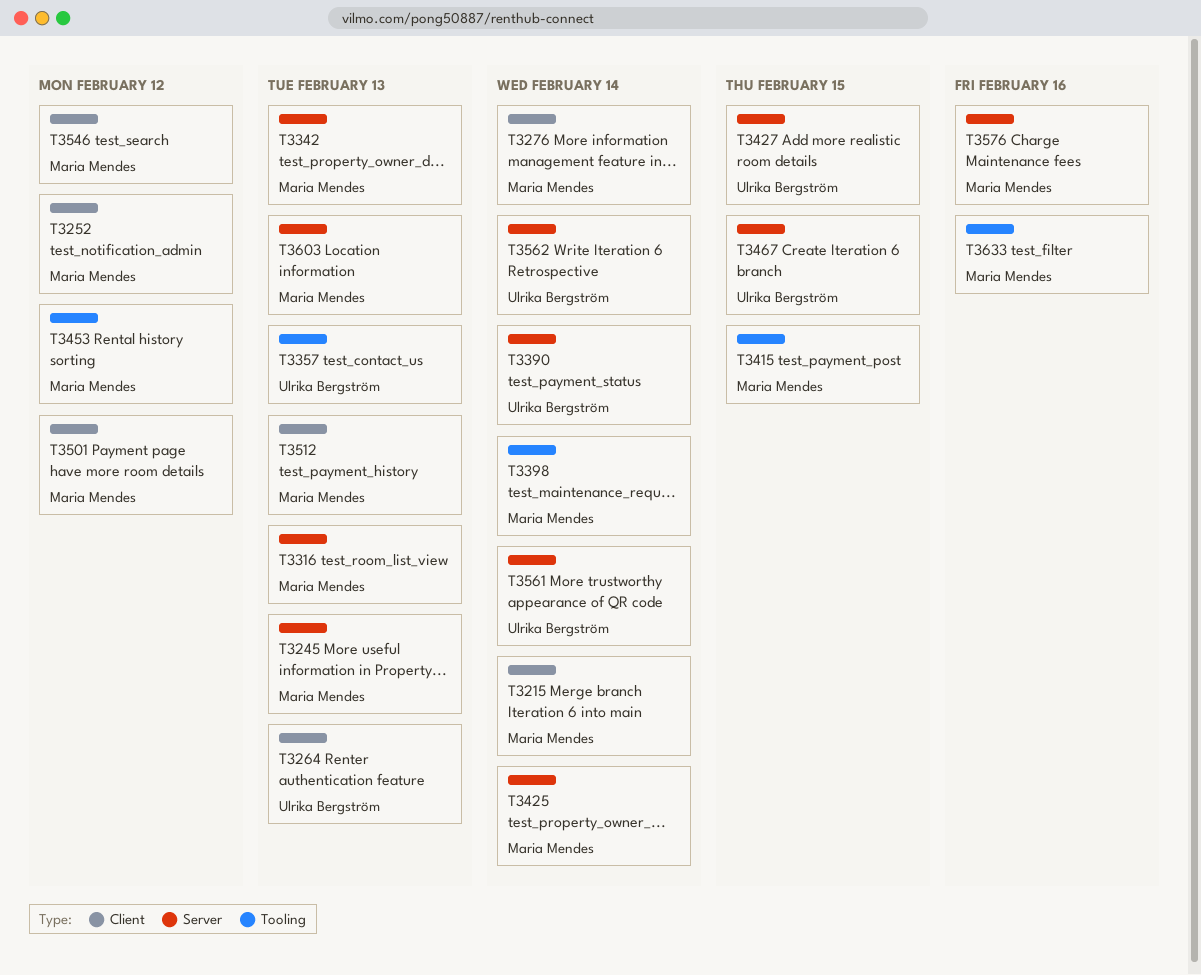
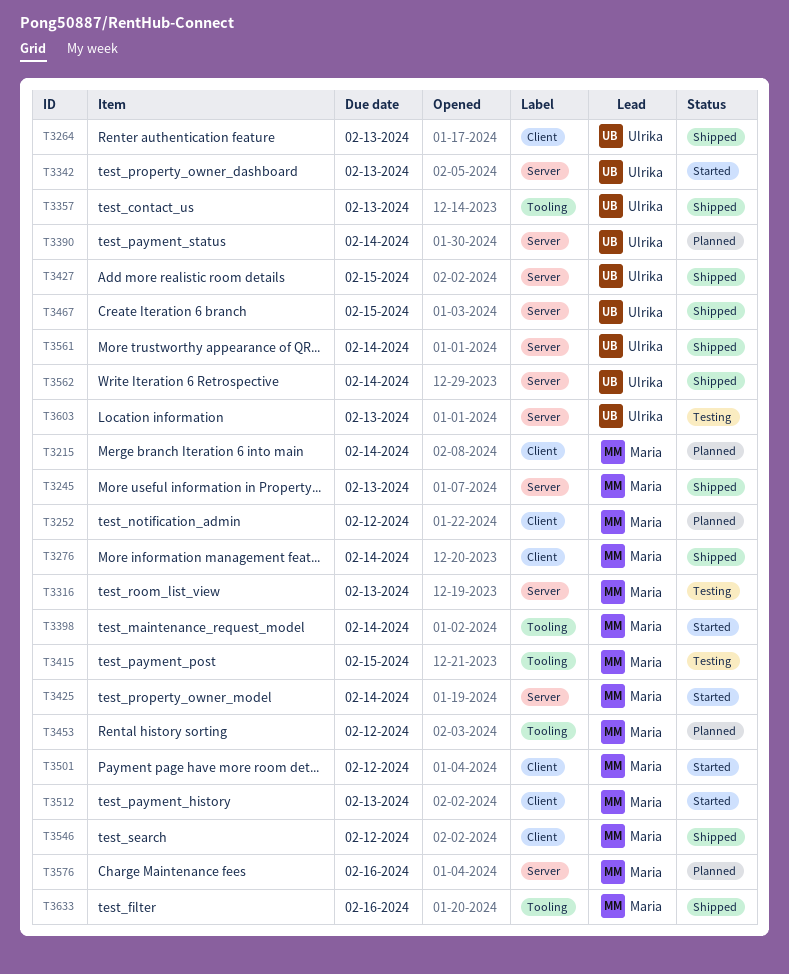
T3342, owner: Maria Mendes -> Ulrika Bergström
T3603, owner: Maria Mendes -> Ulrika Bergström

